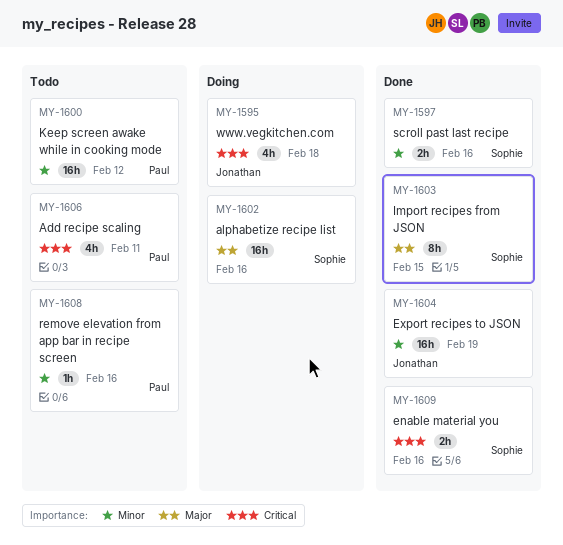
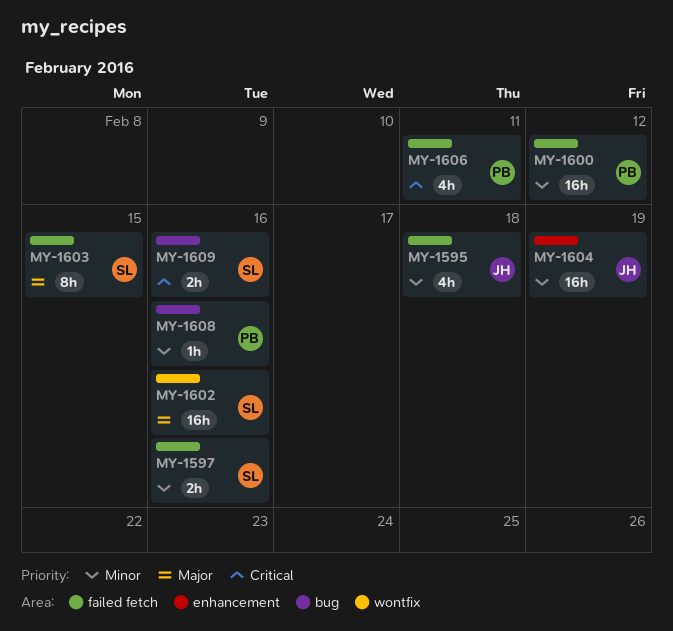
MY-1595, priority: Critical -> Minor

